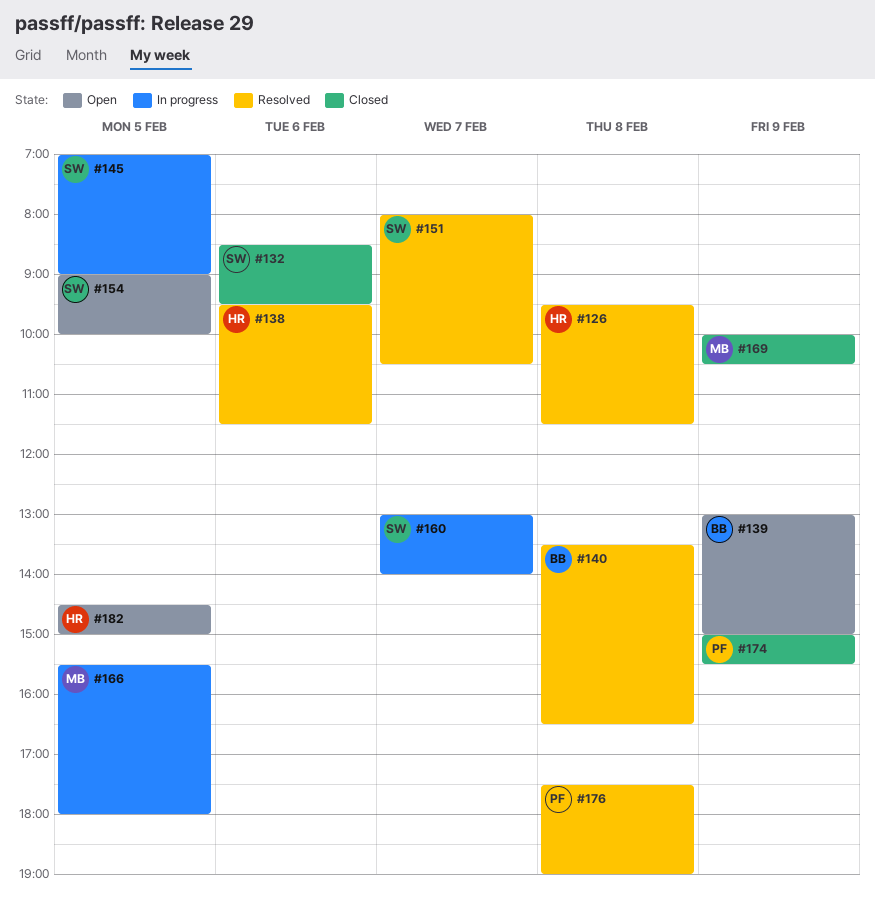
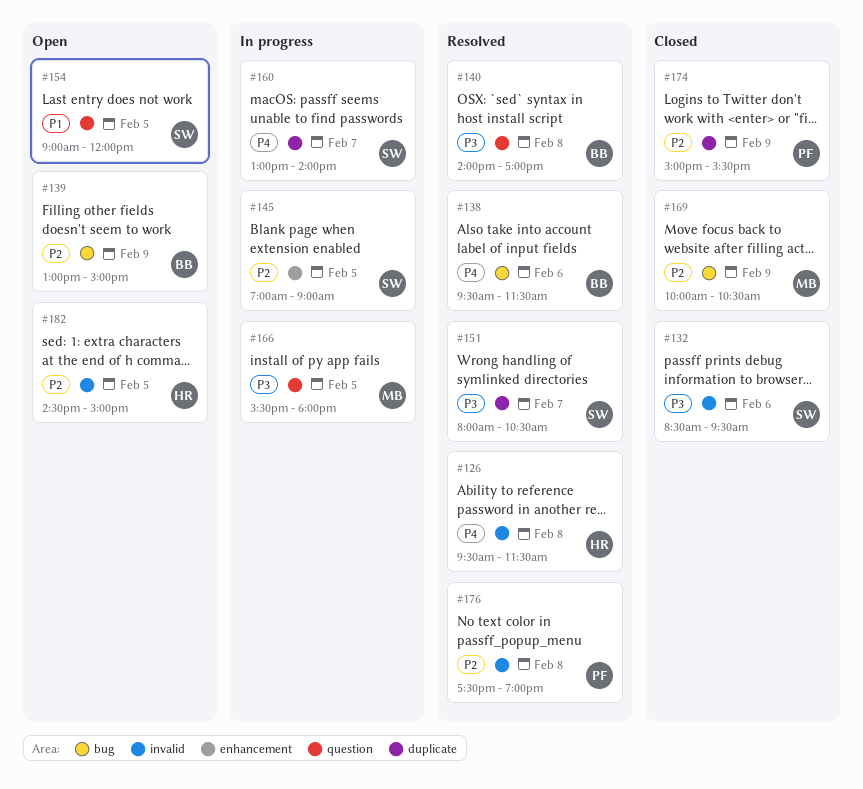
#138, owner: HR -> BB
#140, begins: 13:30 -> 14:00
#140, ends: 16:30 -> 17:00
#154, ends: 10:00 -> 12:00

